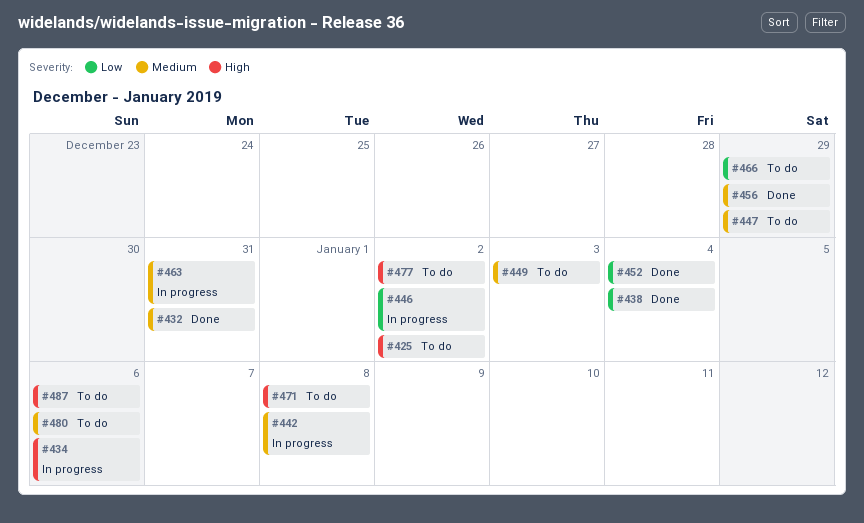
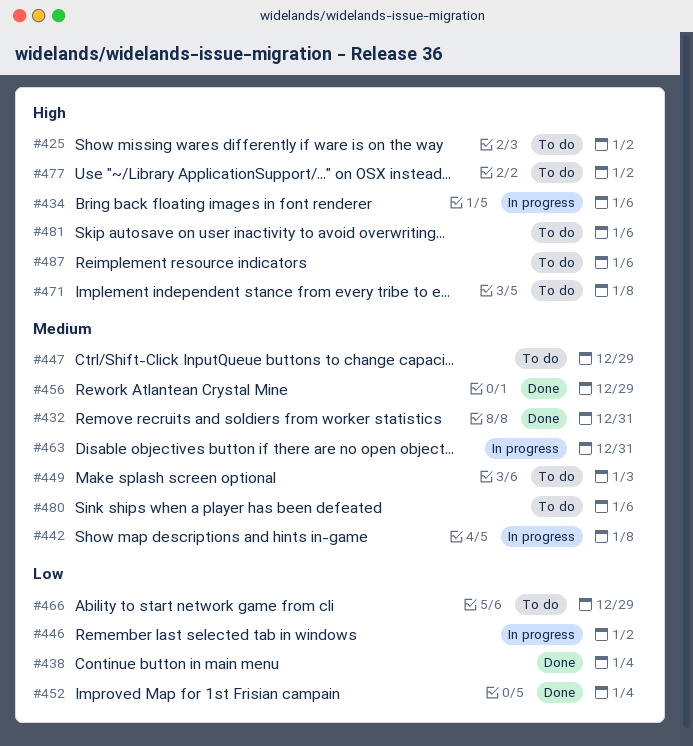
#481: none -> present

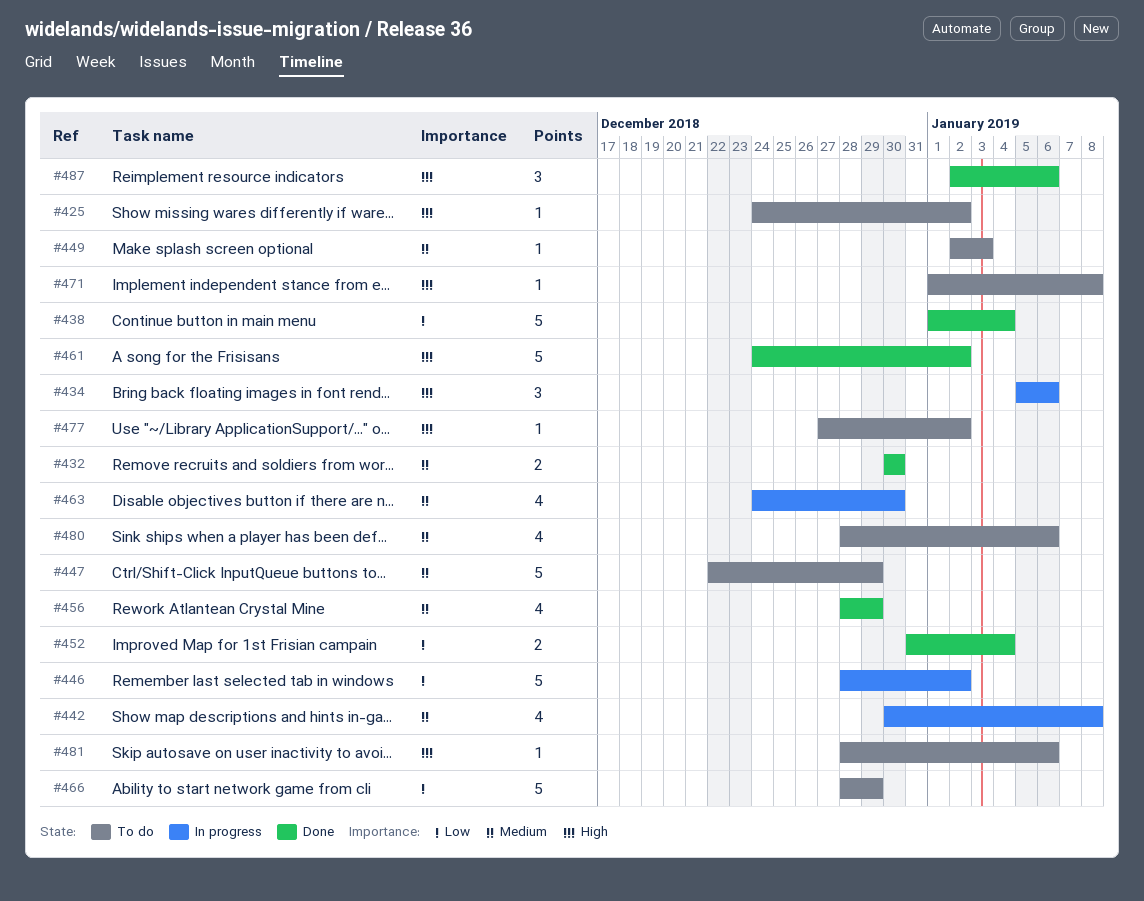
#432, due: Dec 31 -> Dec 30
#461: none -> present
#463, due: Dec 31 -> Dec 30
#487, status: To do -> Done

